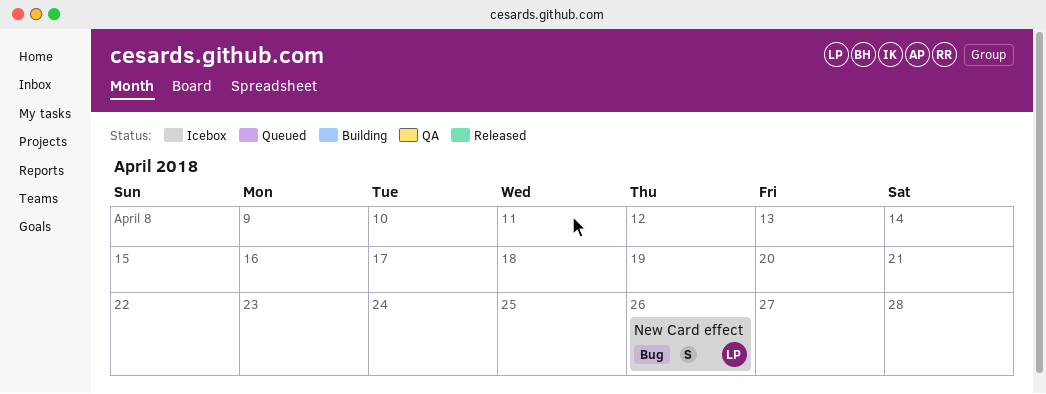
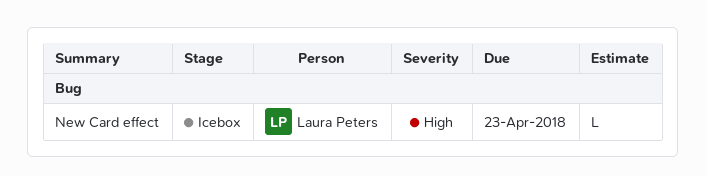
New Card effect, estimate: S -> L
New Card effect, due: Apr 26 -> Apr 23

